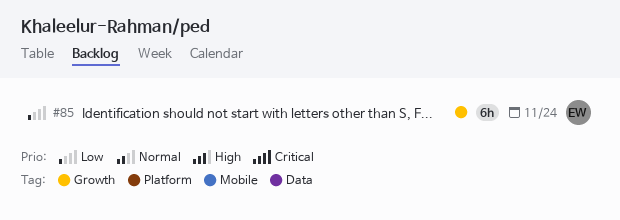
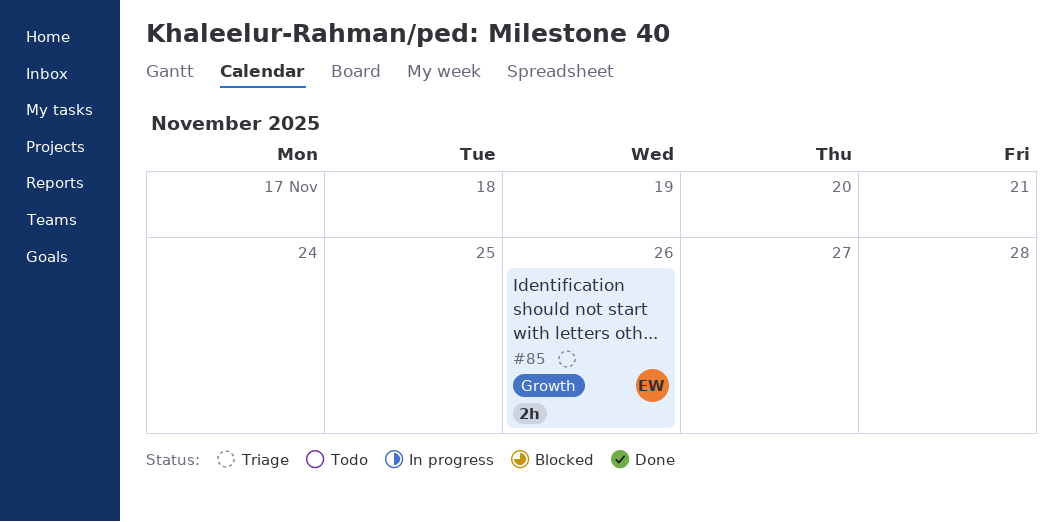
#85, estimate: 6h -> 2h
#85, due: Nov 24 -> Nov 26

